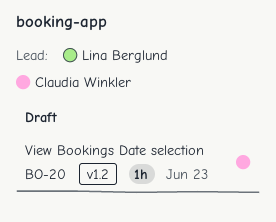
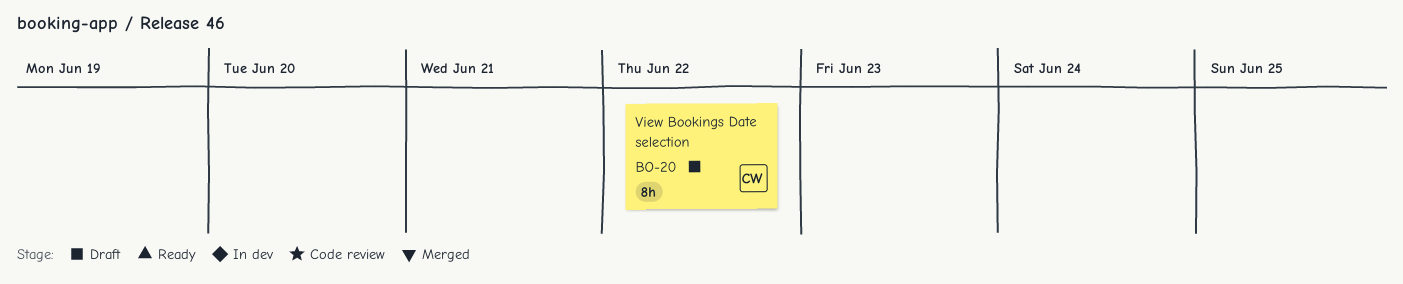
BO-20, estimate: 1h -> 8h
BO-20, due: Jun 23 -> Jun 22

